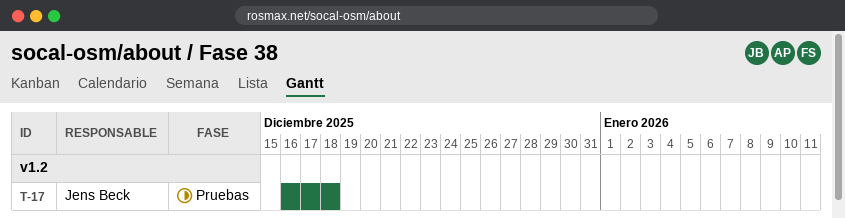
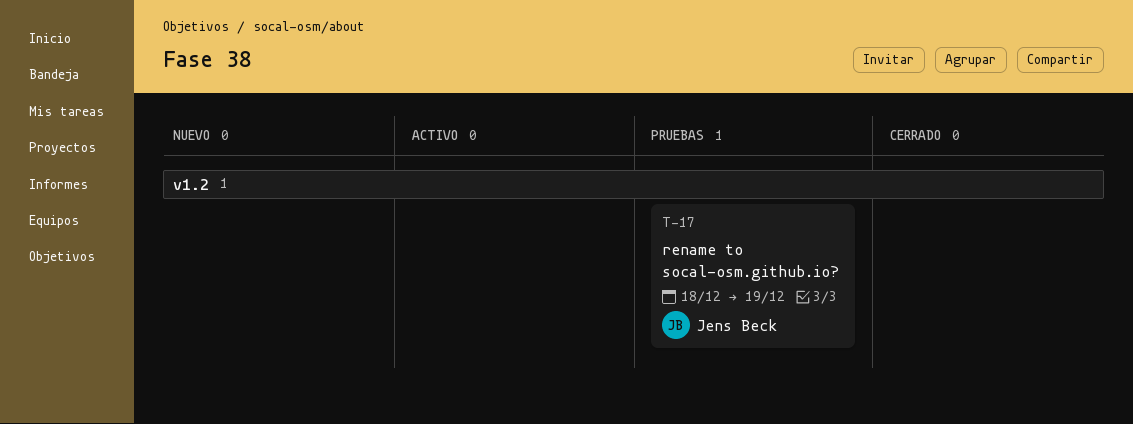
T-17, start: Dec 16 -> Dec 18
T-17, due: Dec 18 -> Dec 19

